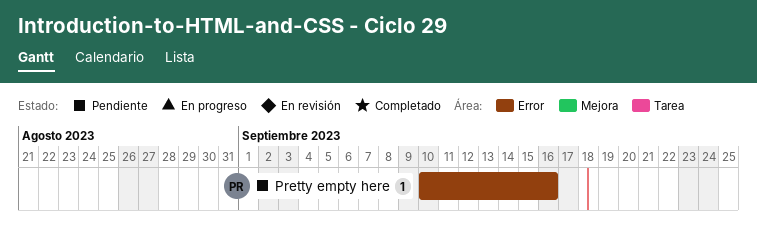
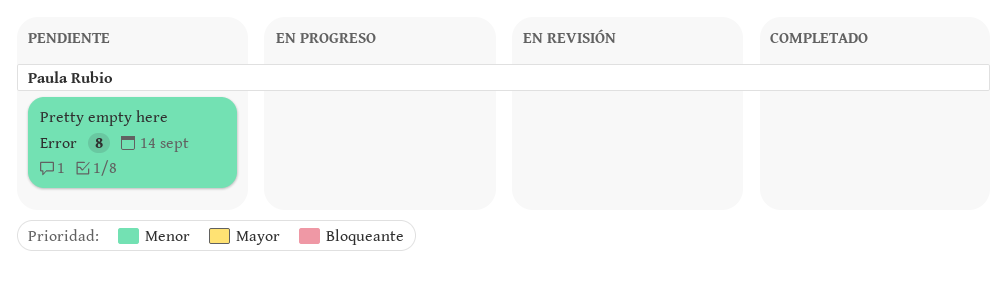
Pretty empty here, estimate: 1 -> 8
Pretty empty here, due: Sep 16 -> Sep 14

